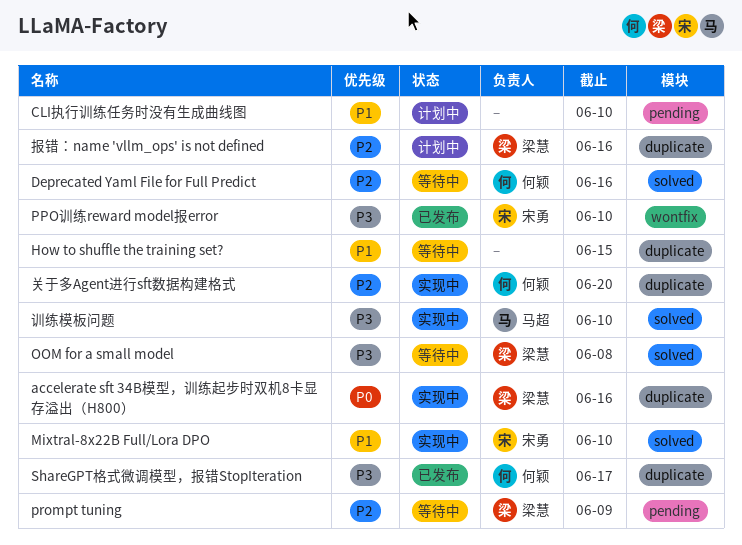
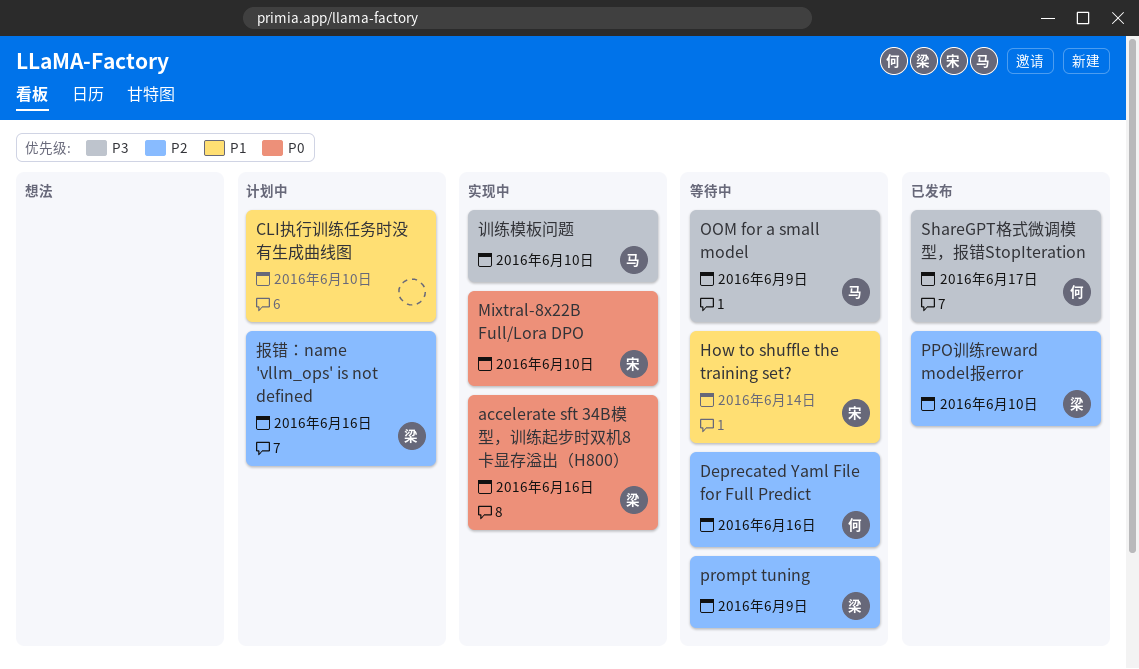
How to shuffle the training set?, owner: none -> 宋勇
How to shuffle the training set?, due: Jun 15 -> Jun 14
Mixtral-8x22B Full/Lora DPO, priority: P1 -> P0
OOM for a small model, owner: 梁慧 -> 马超
OOM for a small model, due: Jun 8 -> Jun 9
PPO训练reward model报error, owner: 宋勇 -> 梁慧
PPO训练reward model报error, priority: P3 -> P2
关于多Agent进行sft数据构建格式: present -> none

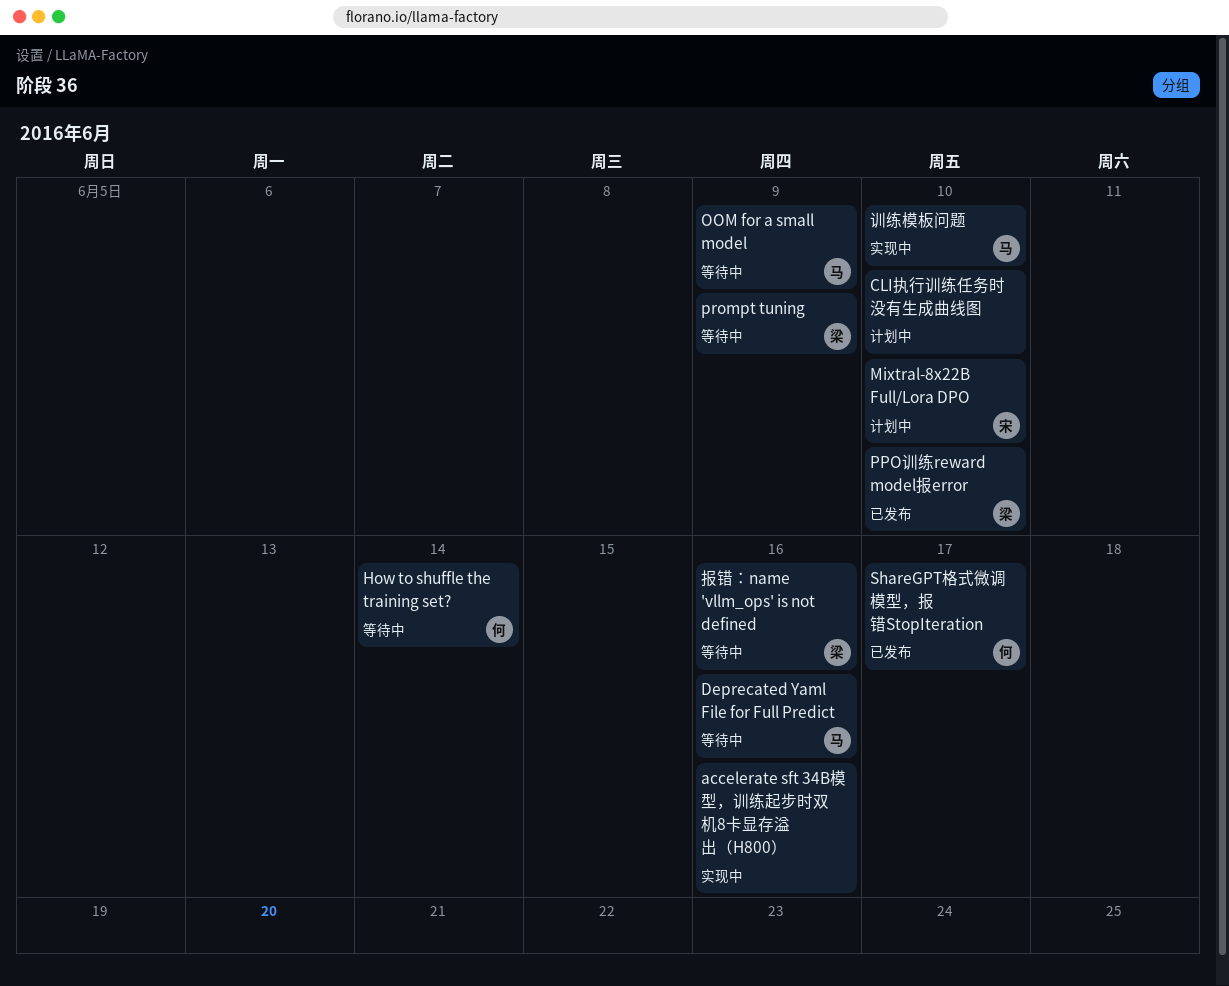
accelerate sft 34B模型，训练起步时双机8卡显存溢出（H800）, owner: 梁 -> none
Deprecated Yaml File for Full Predict, owner: 何 -> 马
How to shuffle the training set?, owner: 宋 -> 何
Mixtral-8x22B Full/Lora DPO, status: 实现中 -> 计划中
报错：name 'vllm_ops' is not defined, status: 计划中 -> 等待中

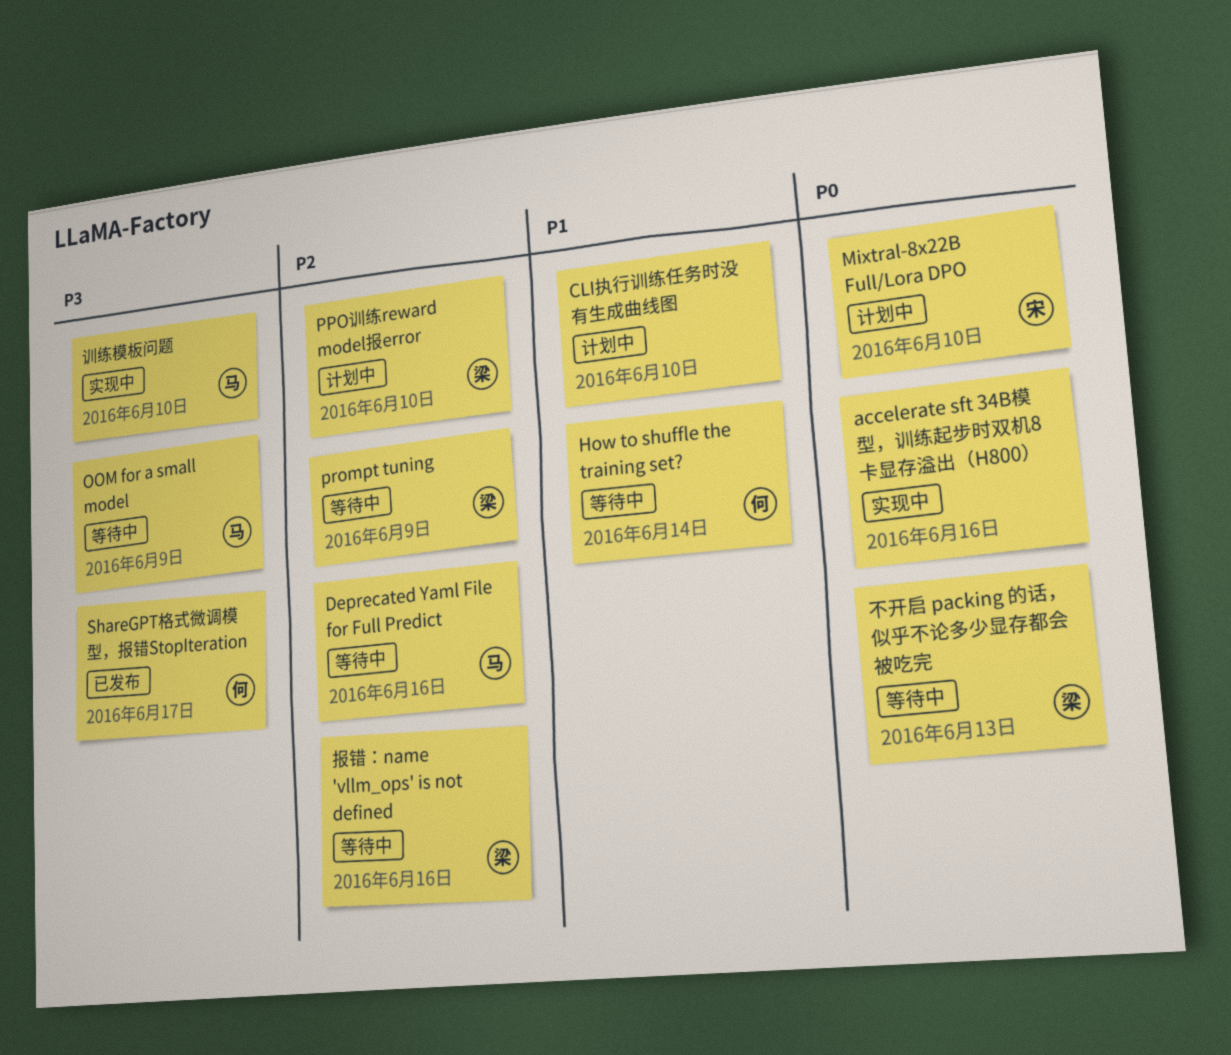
PPO训练reward model报error, status: 已发布 -> 计划中
不开启 packing 的话，似乎不论多少显存都会被吃完: none -> present

